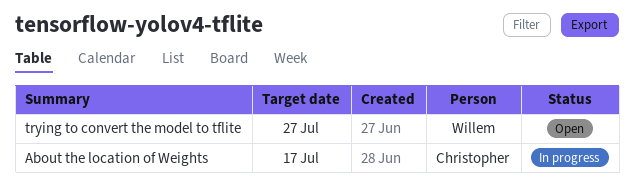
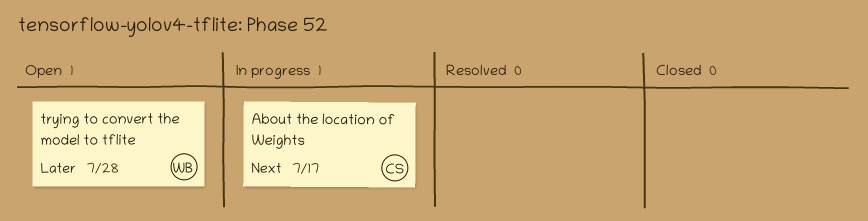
trying to convert the model to tflite, due: Jul 27 -> Jul 28

